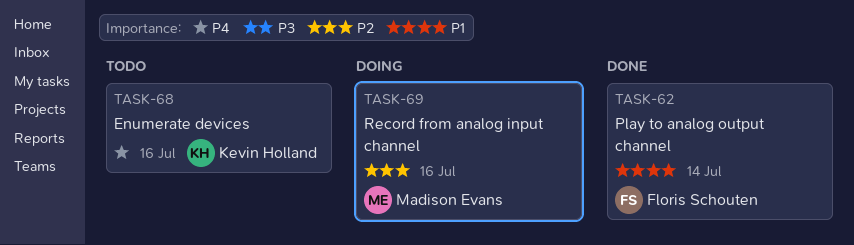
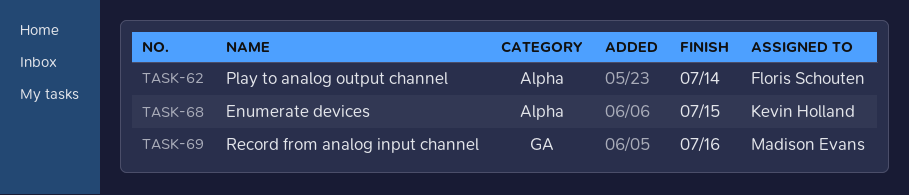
TASK-68, due: Jul 16 -> Jul 15

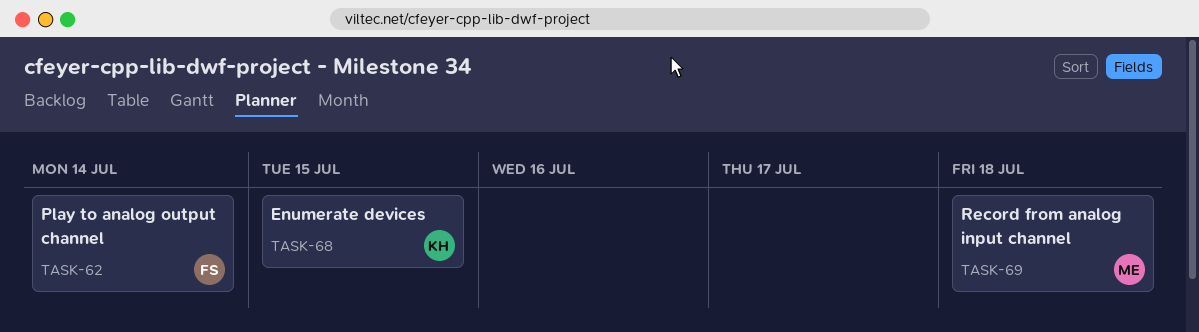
TASK-69, due: Jul 16 -> Jul 18

